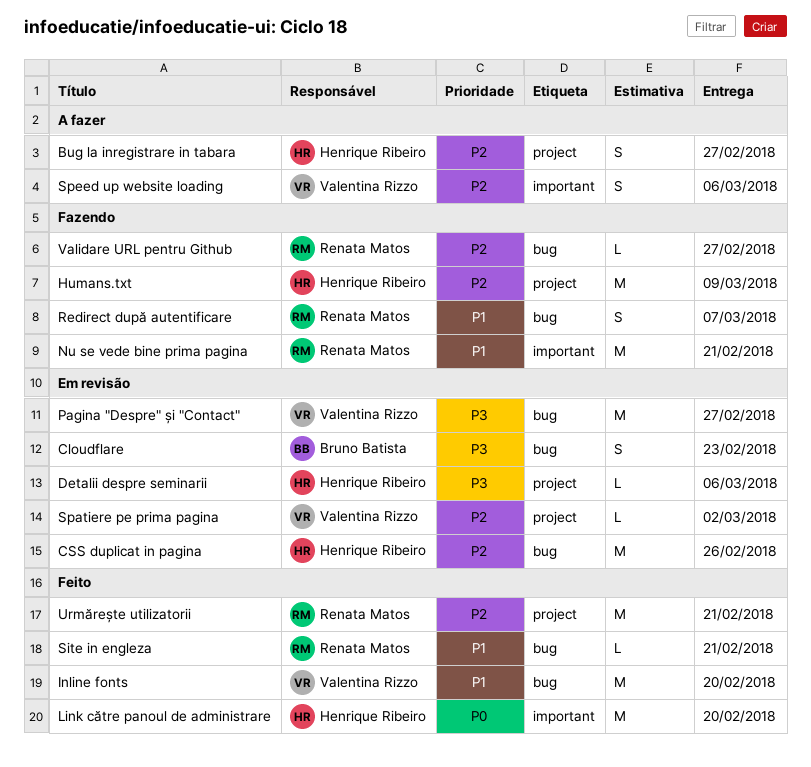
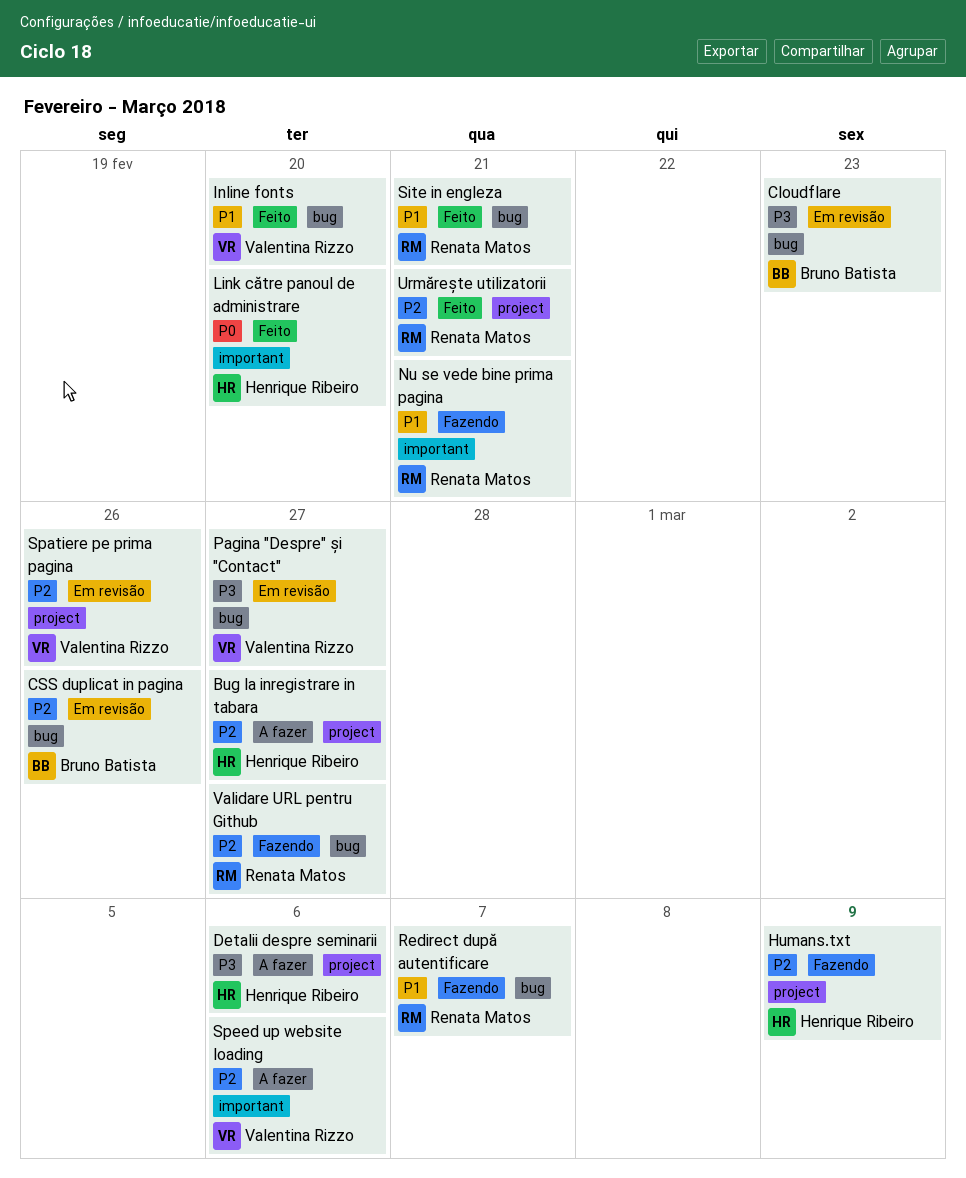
CSS duplicat in pagina, owner: Henrique Ribeiro -> Bruno Batista
Detalii despre seminarii, status: Em revisão -> A fazer
Spatiere pe prima pagina, due: Mar 2 -> Feb 26

